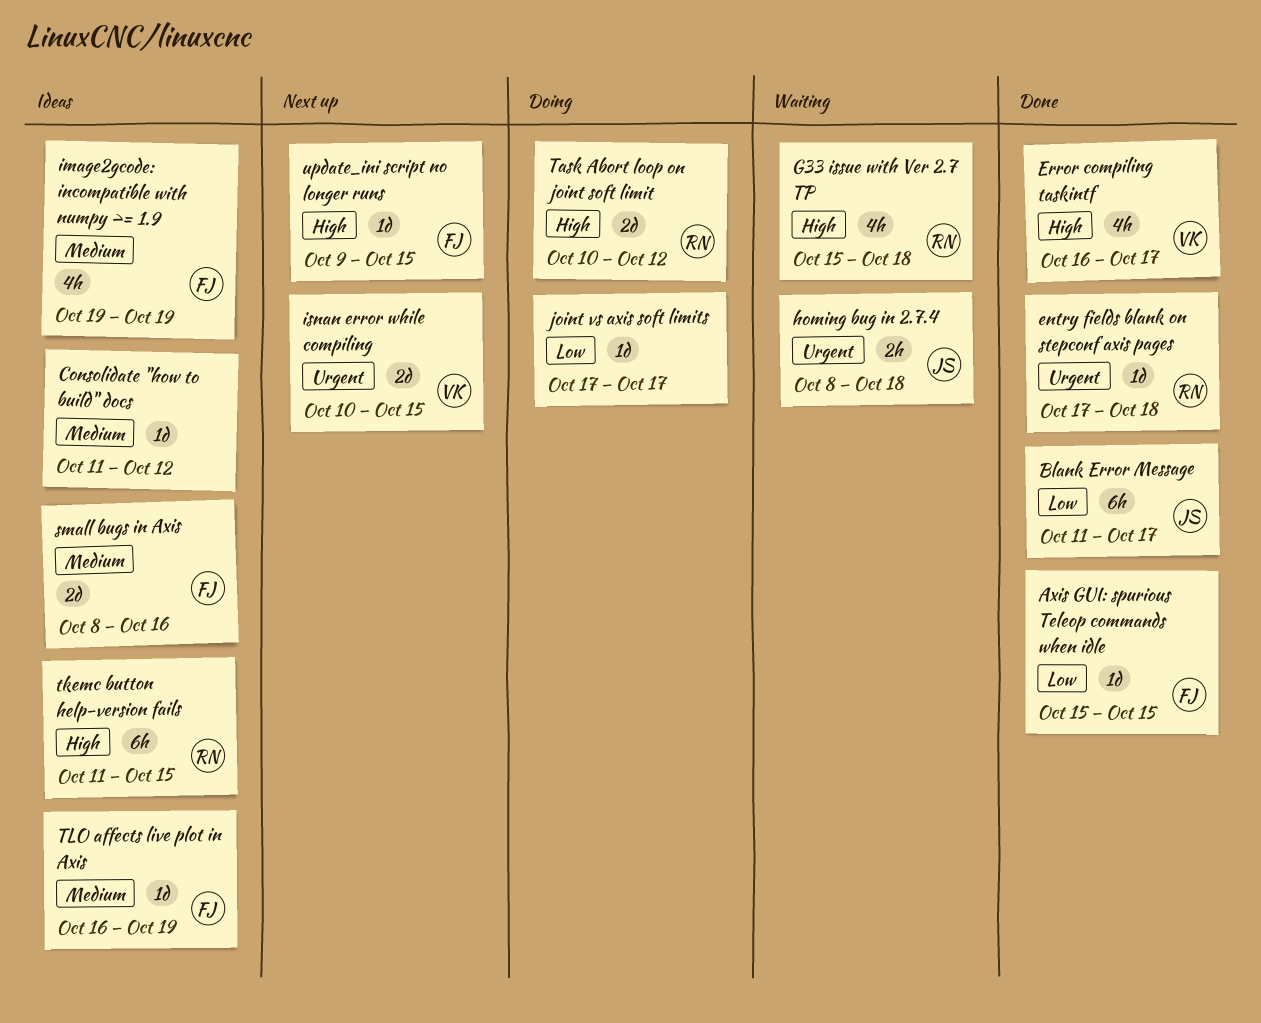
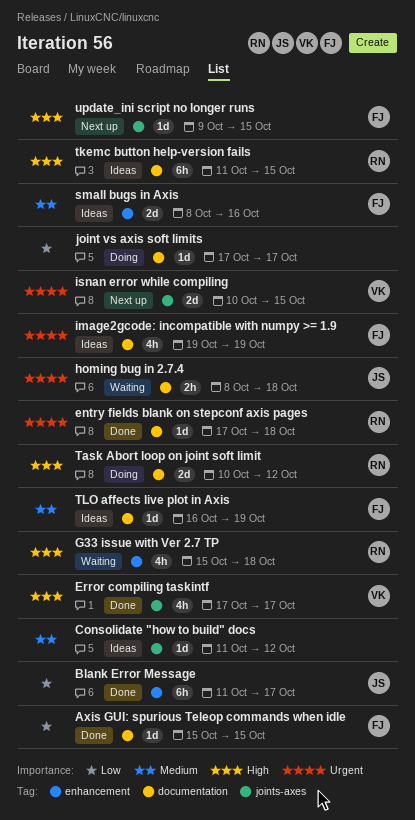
Error compiling taskintf, start: Oct 16 -> Oct 17
image2gcode: incompatible with numpy >= 1.9, priority: Medium -> Urgent

